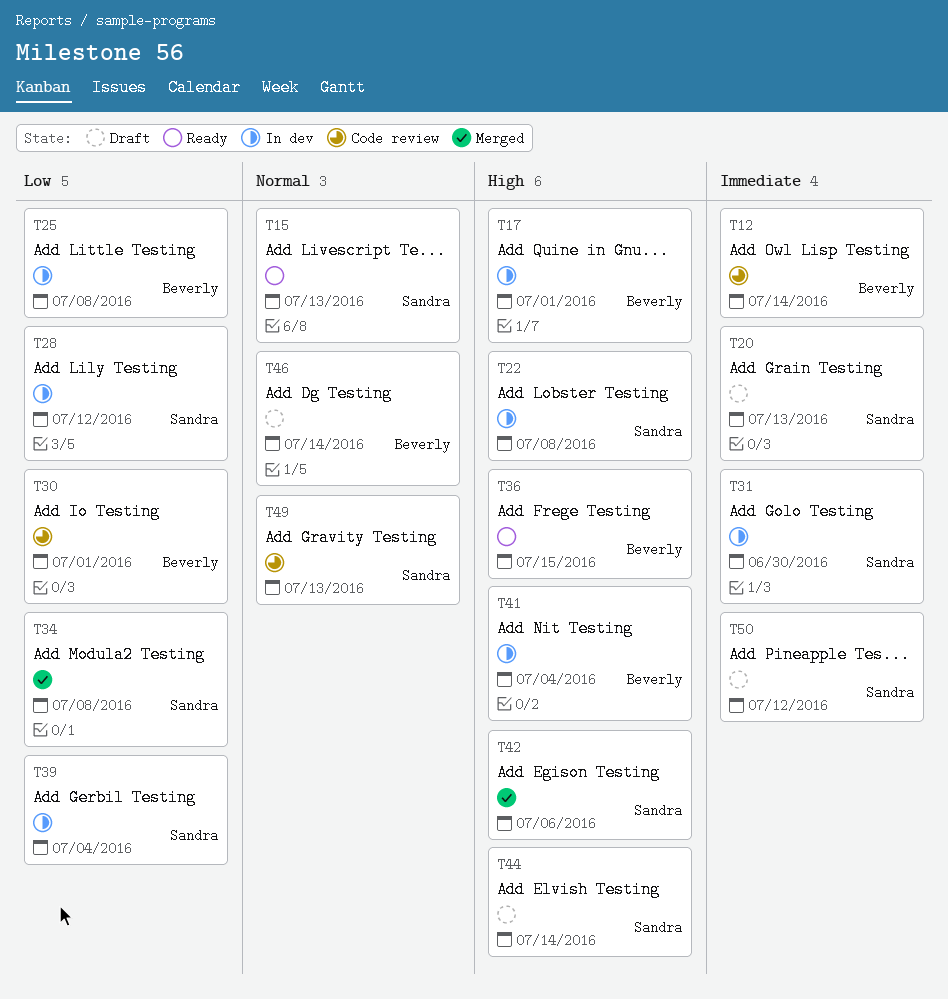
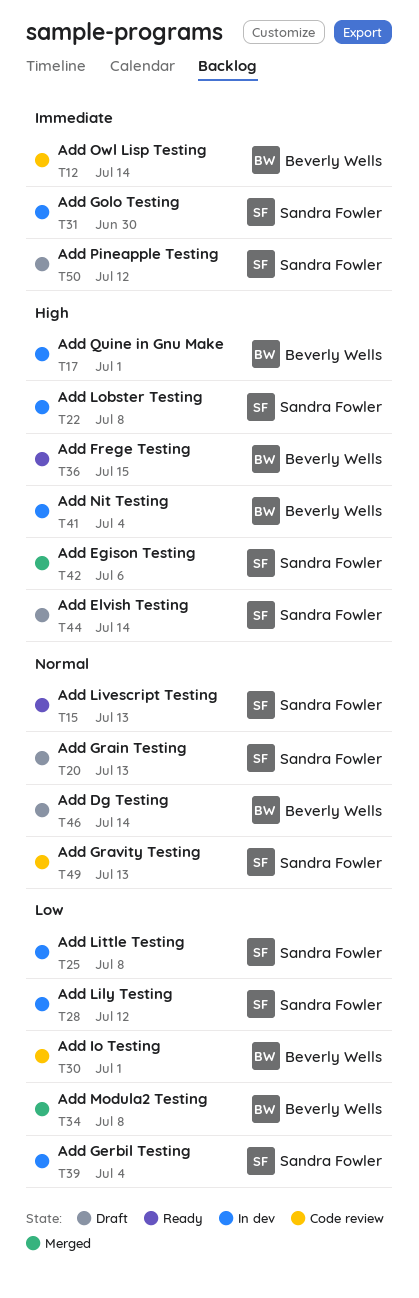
T20, priority: Immediate -> Normal
T25, owner: Beverly Wells -> Sandra Fowler
T34, owner: Sandra Fowler -> Beverly Wells

